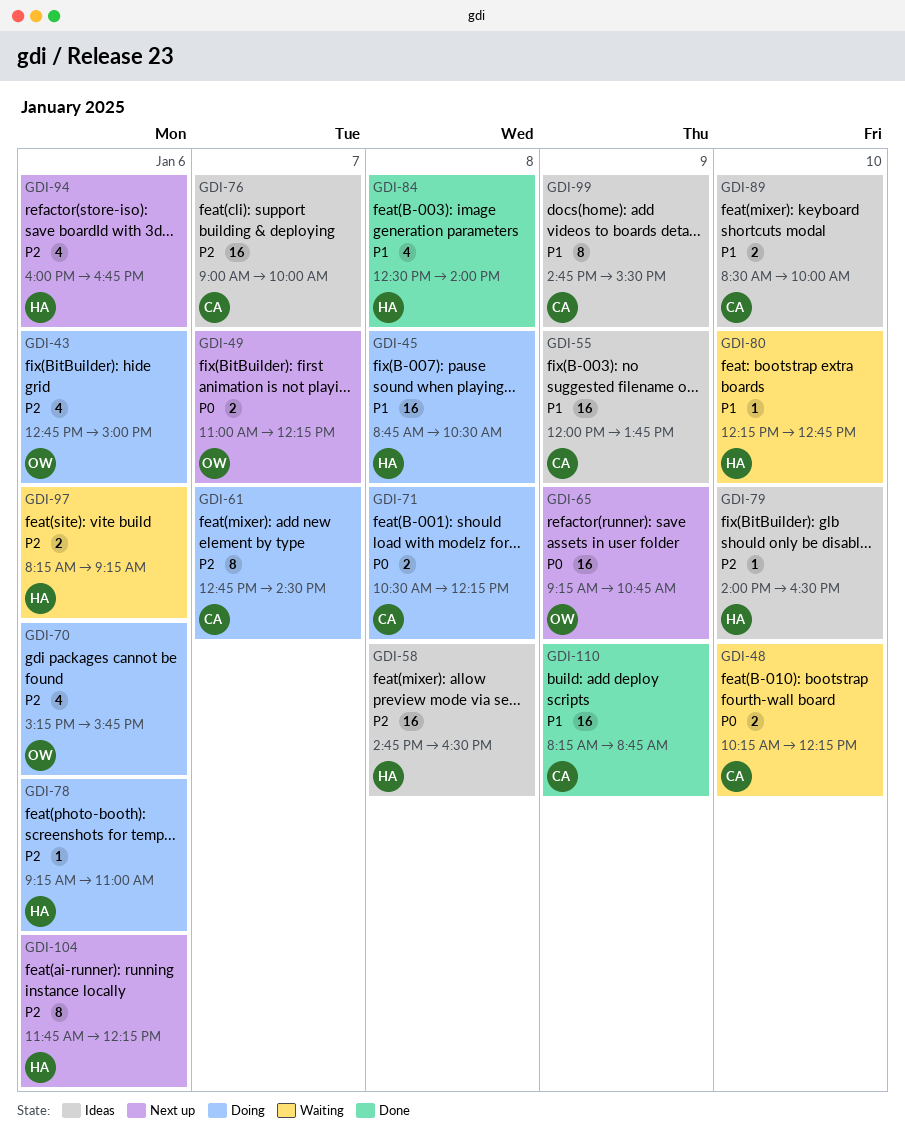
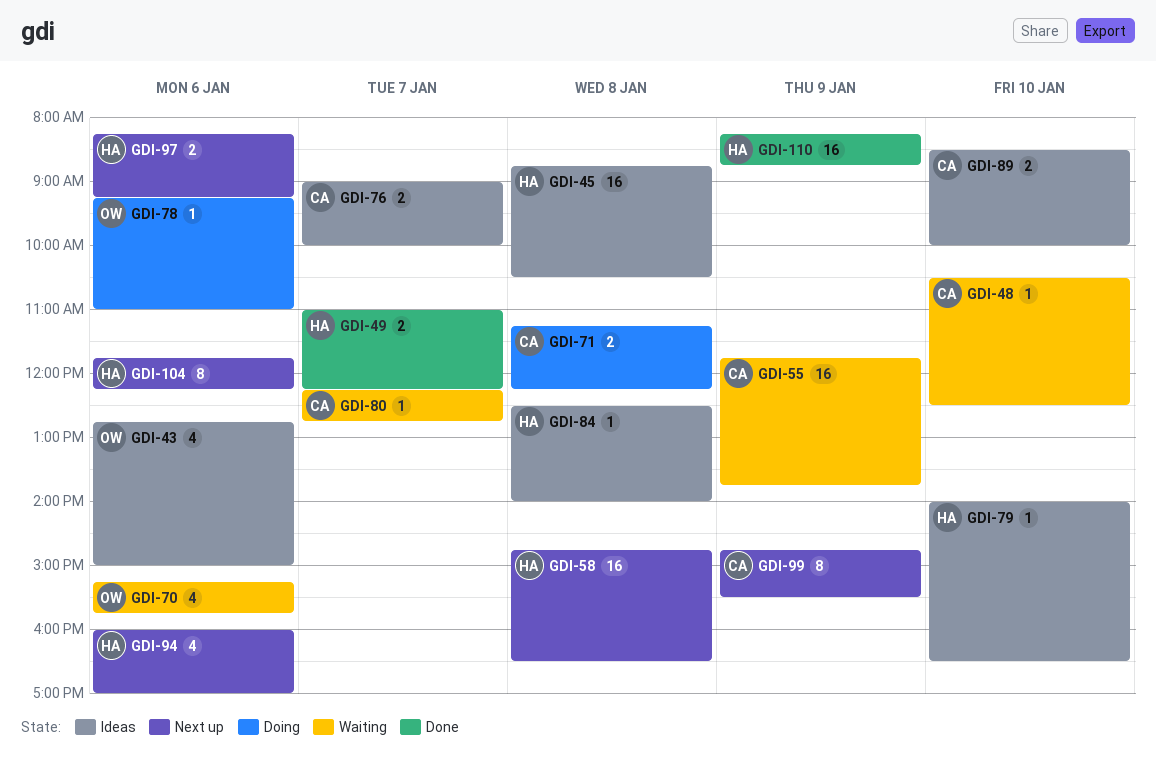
GDI-43, status: Doing -> Ideas
GDI-45, status: Doing -> Ideas
GDI-48, estimate: 2 -> 1
GDI-48, begins: 10:15 -> 10:30
GDI-48, ends: 12:15 -> 12:30
GDI-49, status: Next up -> Done
GDI-49, owner: OW -> HA
GDI-55, status: Ideas -> Waiting
GDI-55, begins: 12:00 -> 11:45
GDI-58, status: Ideas -> Next up
GDI-61: present -> none
GDI-65: present -> none
GDI-70, status: Doing -> Waiting
GDI-71, begins: 10:30 -> 11:15
GDI-76, estimate: 16 -> 2
GDI-78, owner: HA -> OW
GDI-80, owner: HA -> CA
GDI-80, day: Jan 10 -> Jan 7
GDI-84, status: Done -> Ideas
GDI-84, estimate: 4 -> 1
GDI-94, ends: 16:45 -> 17:00
GDI-97, status: Waiting -> Next up
GDI-99, status: Ideas -> Next up
GDI-110, owner: CA -> HA

